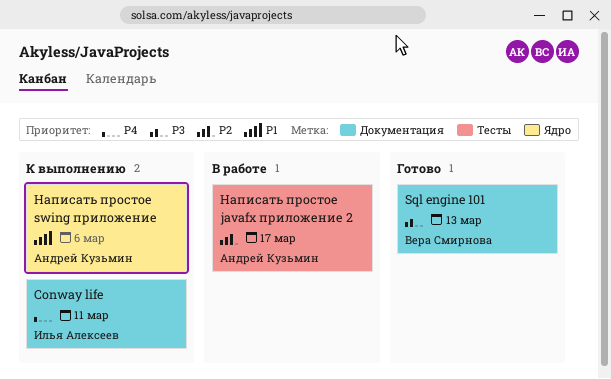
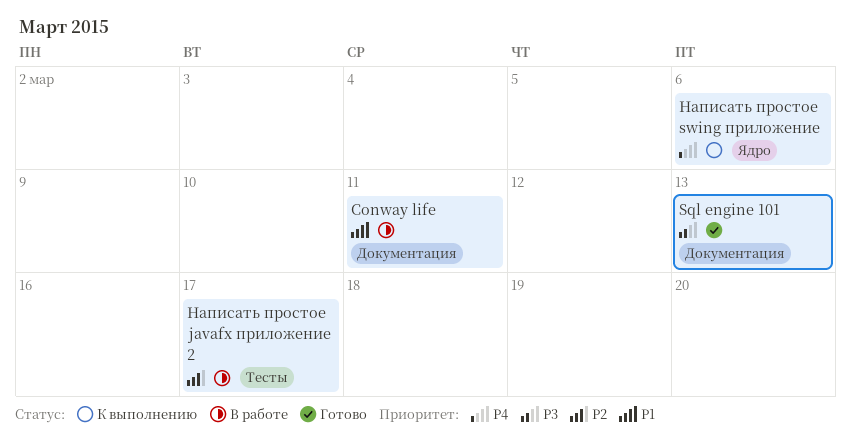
Conway life, status: К выполнению -> В работе
Conway life, priority: P4 -> P1
Написать простое swing приложение, priority: P1 -> P4

